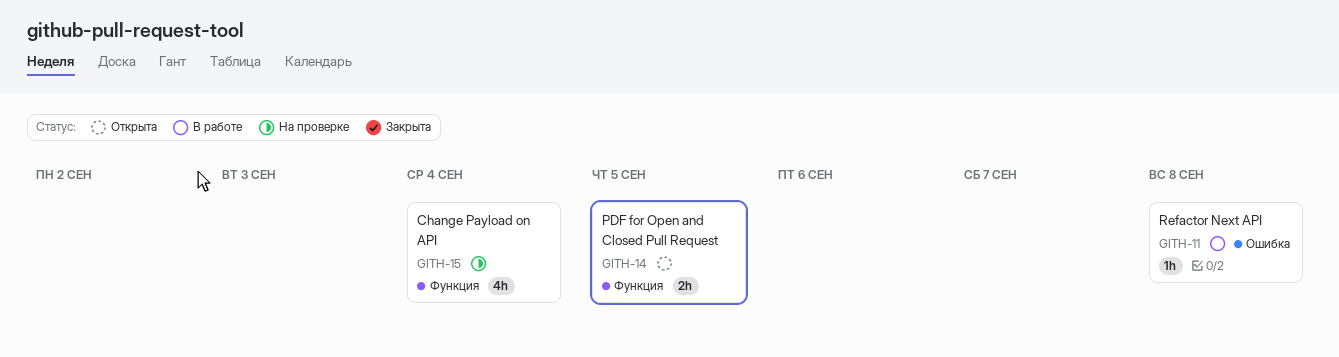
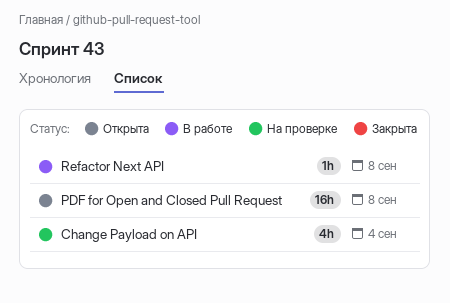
PDF for Open and Closed Pull Request, estimate: 2h -> 16h
PDF for Open and Closed Pull Request, due: Sep 5 -> Sep 8

